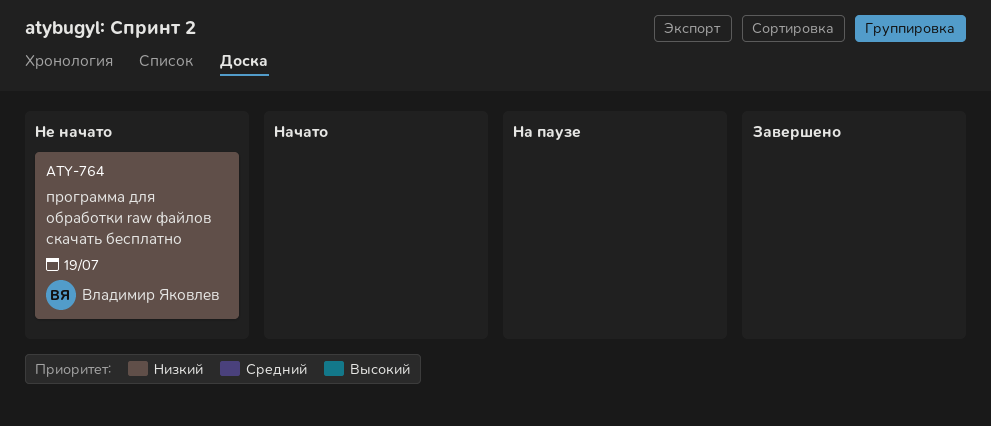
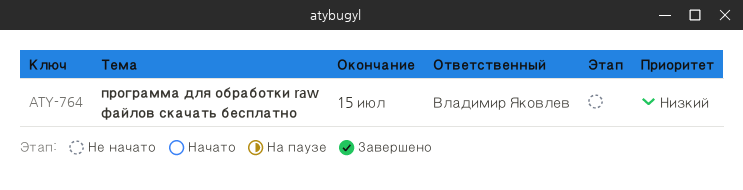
ATY-764, due: Jul 19 -> Jul 15

